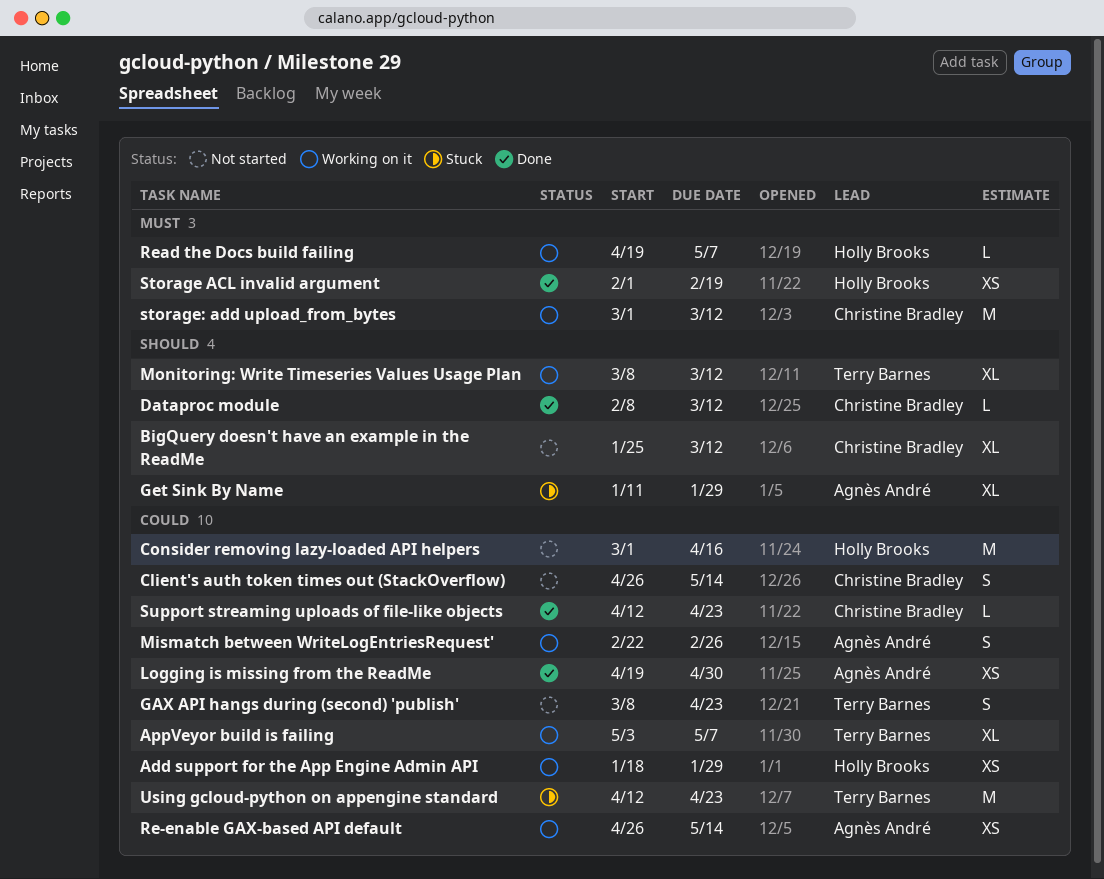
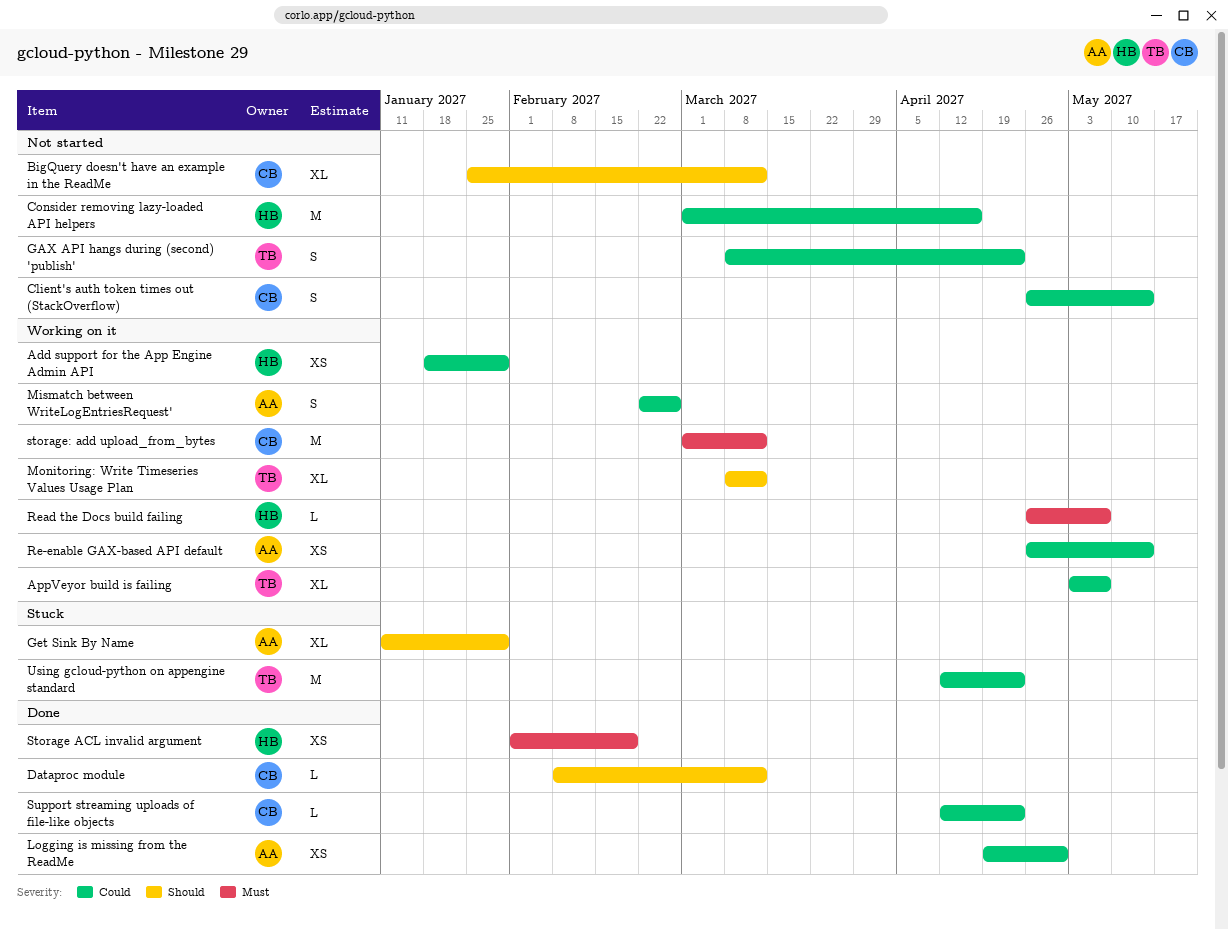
Read the Docs build failing, start: Apr 19 -> Apr 26

